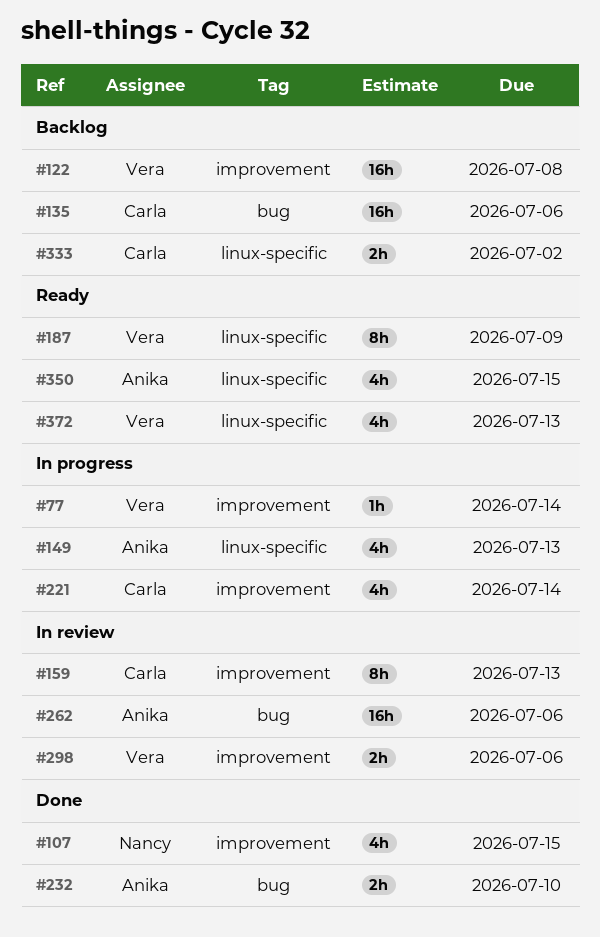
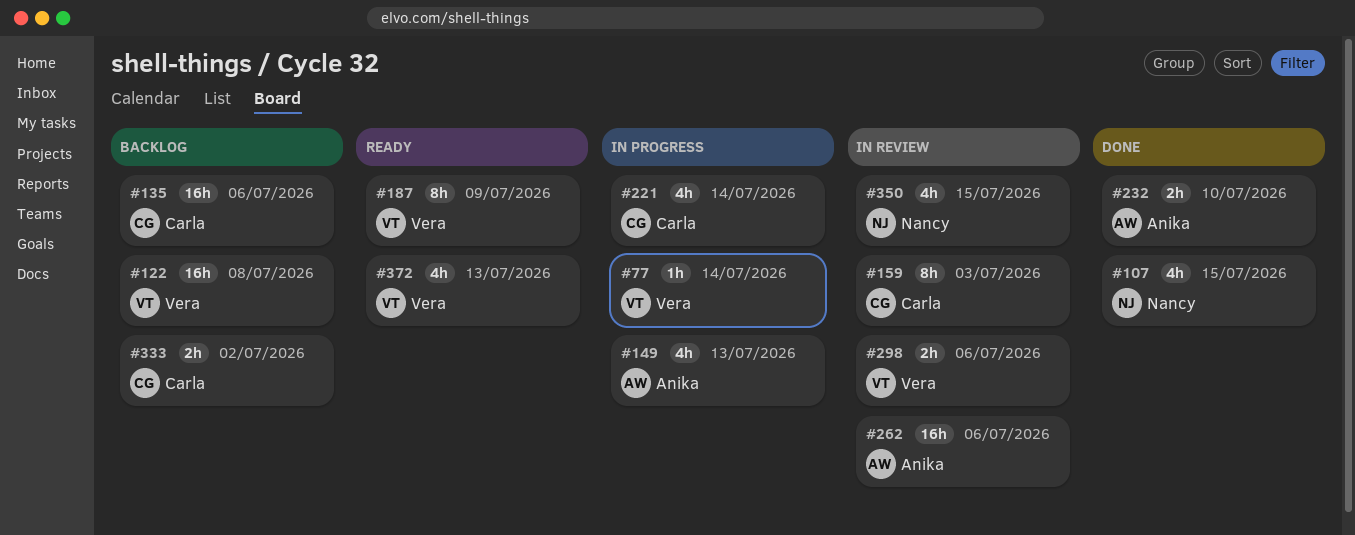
#159, due: Jul 13 -> Jul 3
#350, status: Ready -> In review
#350, owner: Anika -> Nancy

